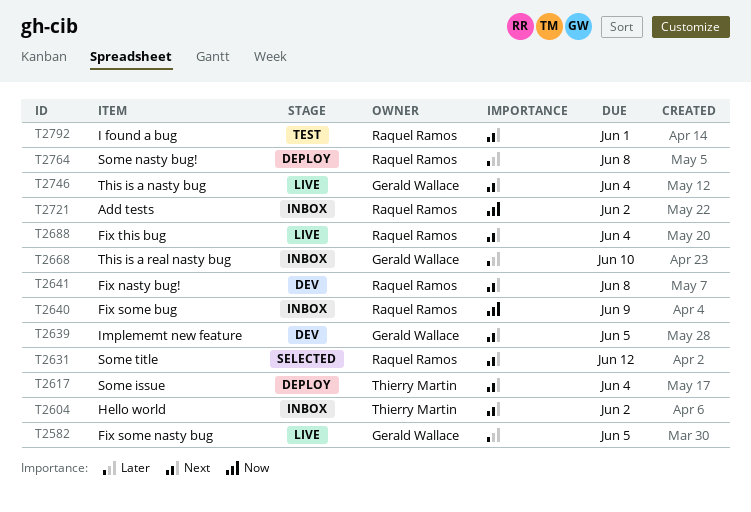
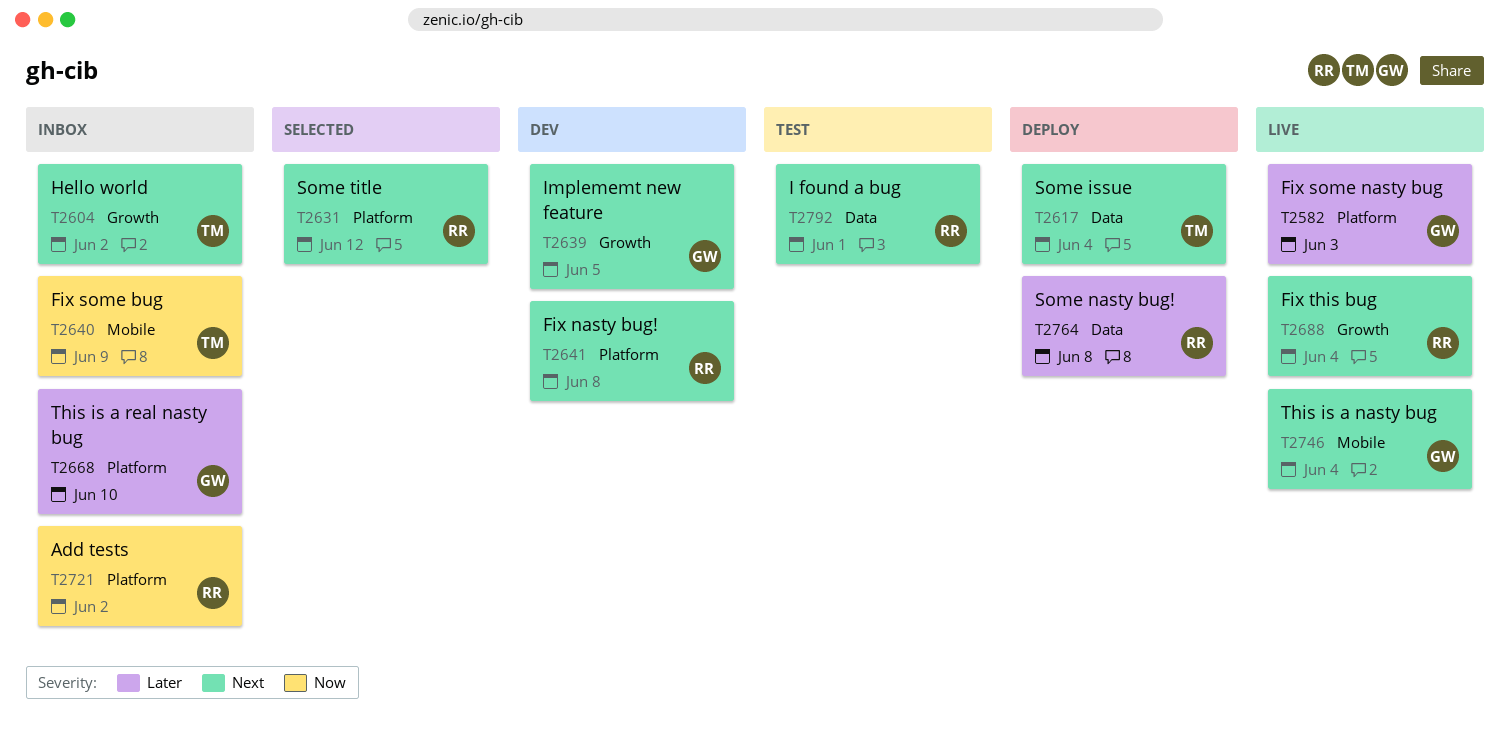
T2582, due: Jun 5 -> Jun 3
T2640, owner: Raquel Ramos -> Thierry Martin

